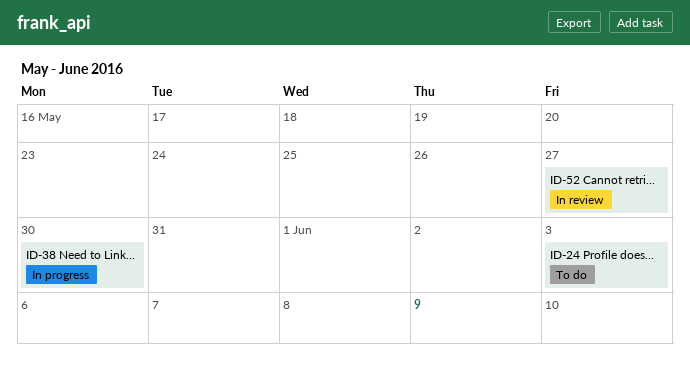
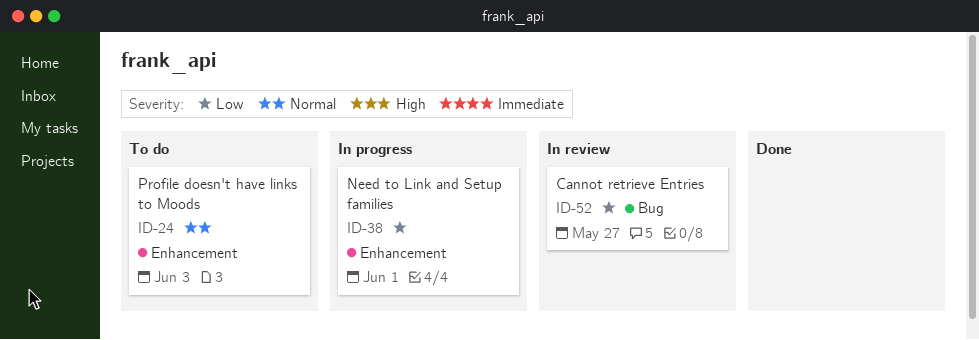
ID-38, due: May 30 -> Jun 1

